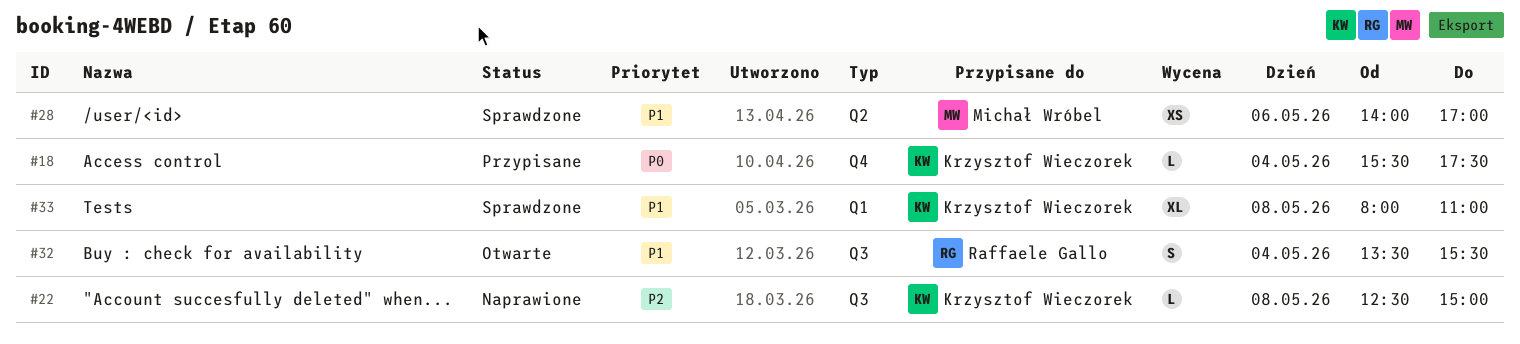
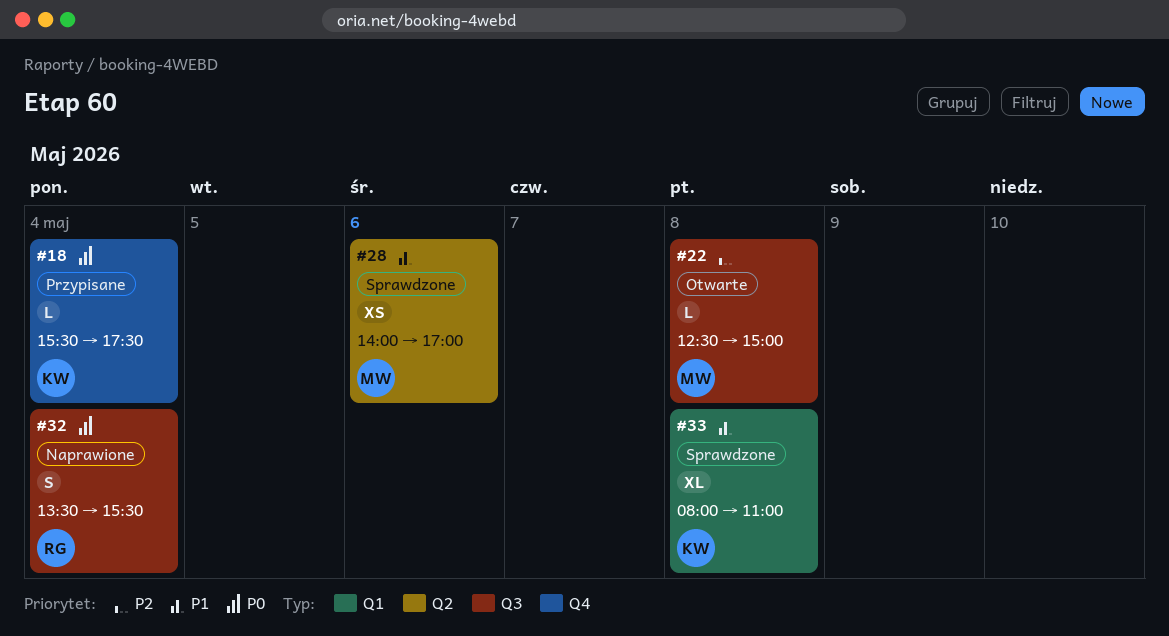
#22, status: Naprawione -> Otwarte
#22, owner: Krzysztof Wieczorek -> Michał Wróbel
#32, status: Otwarte -> Naprawione
#32, priority: P1 -> P0

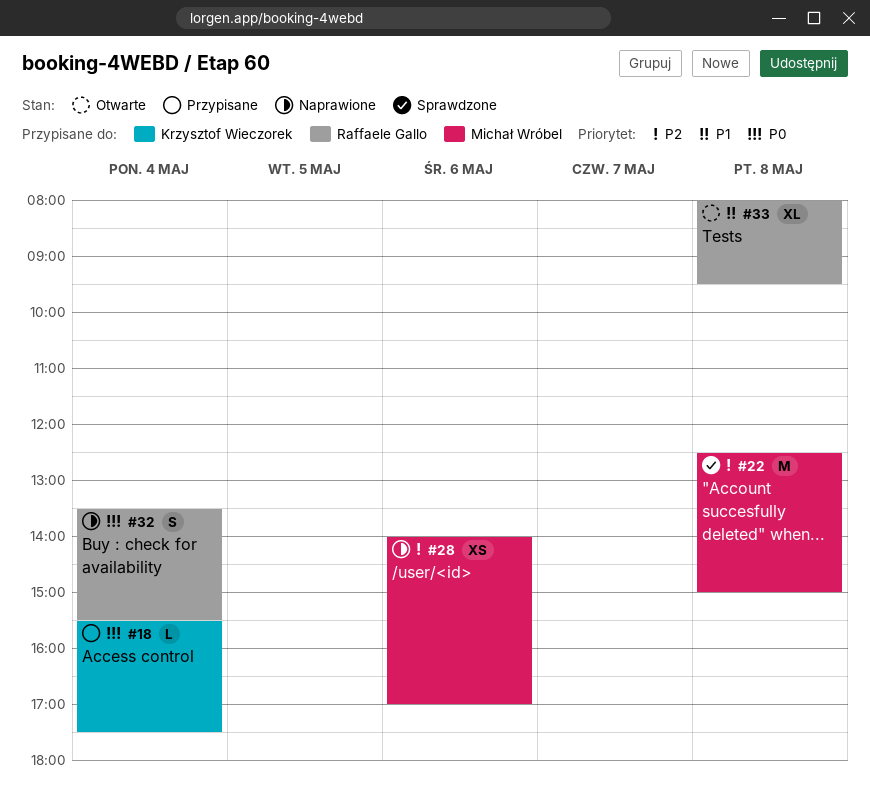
#22, status: Otwarte -> Sprawdzone
#22, estimate: L -> M
#28, status: Sprawdzone -> Naprawione
#28, priority: P1 -> P2
#33, status: Sprawdzone -> Otwarte
#33, owner: Krzysztof Wieczorek -> Raffaele Gallo
#33, ends: 11:00 -> 09:30

